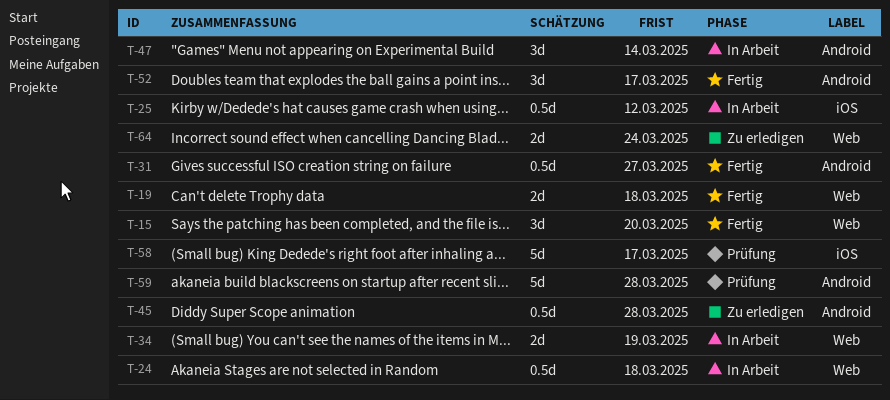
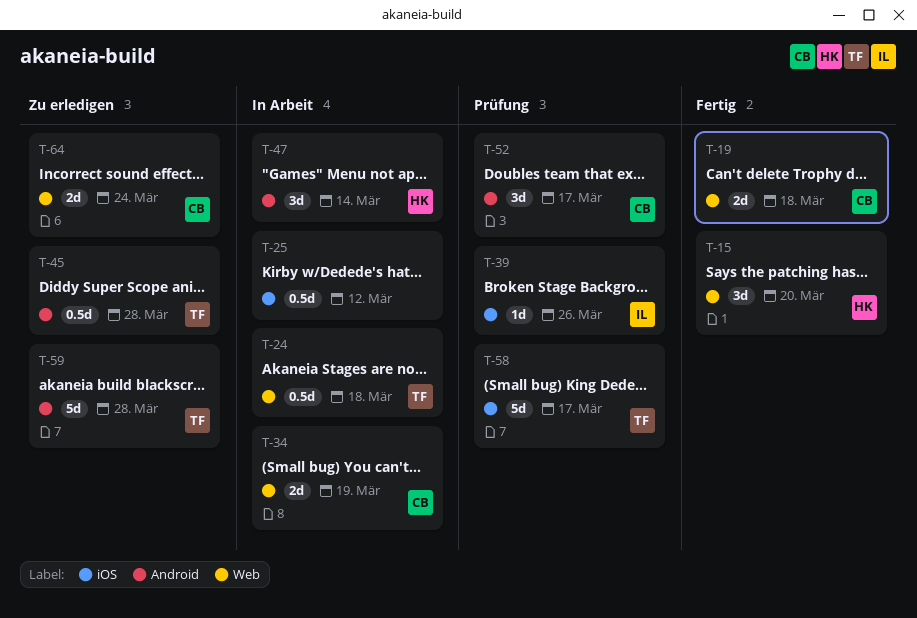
T-31: present -> none
T-39: none -> present
T-52, status: Fertig -> Prüfung
T-59, status: Prüfung -> Zu erledigen

